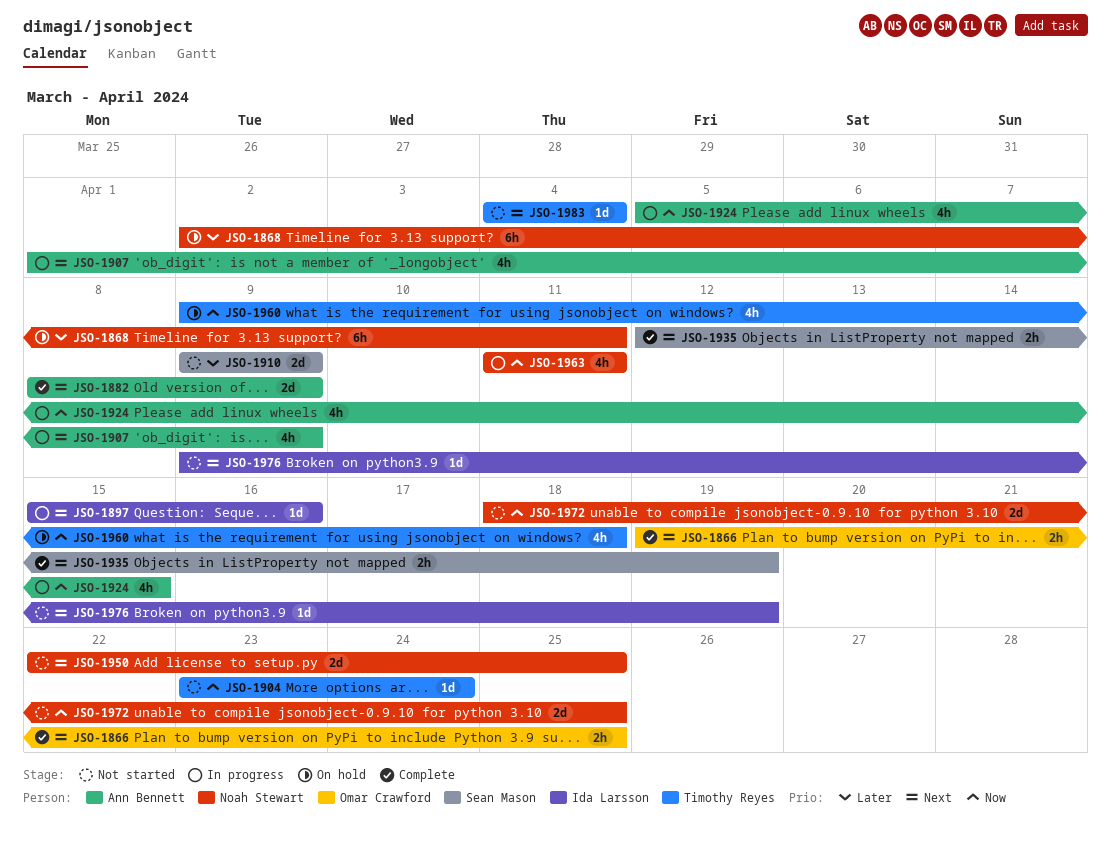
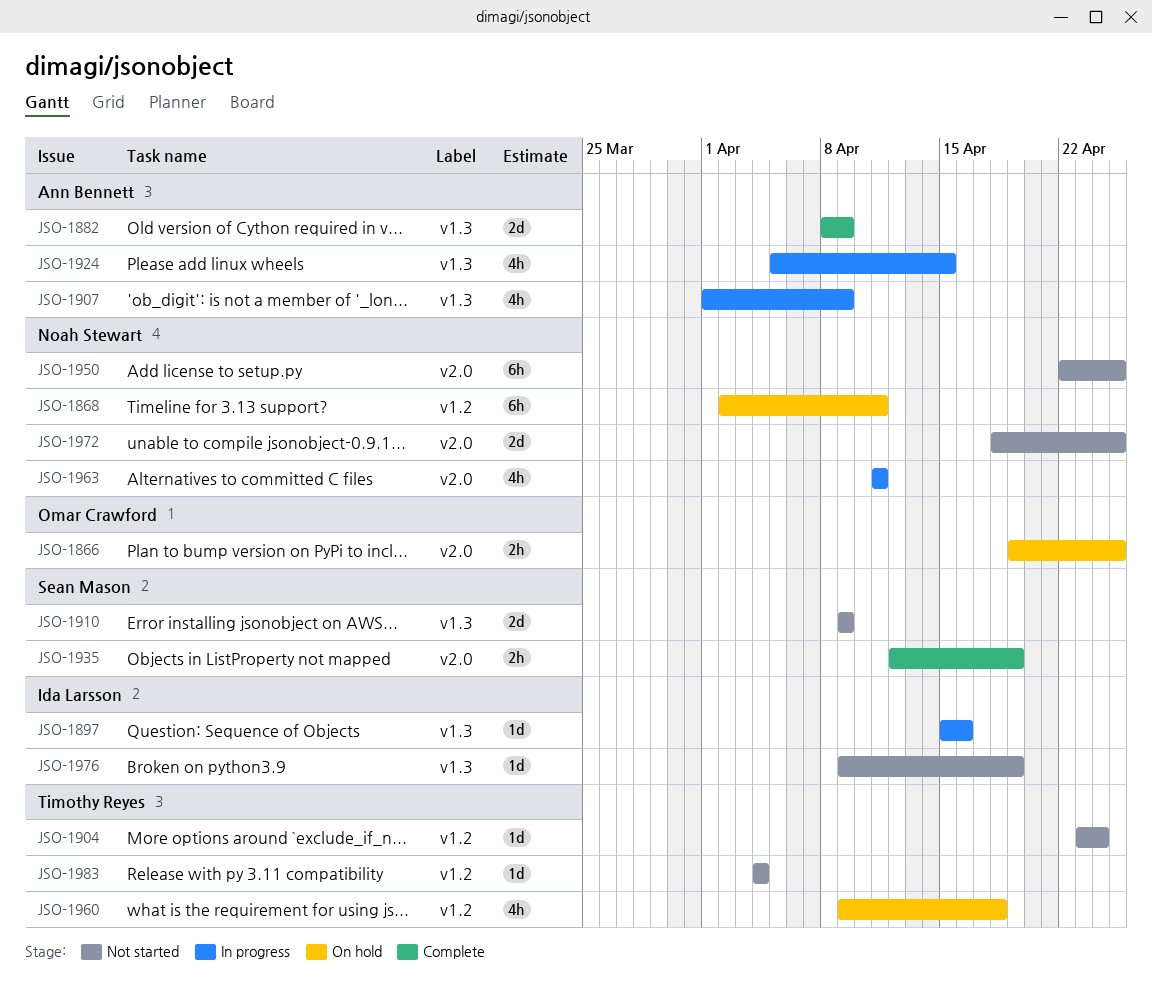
JSO-1866, status: Complete -> On hold
JSO-1950, estimate: 2d -> 6h

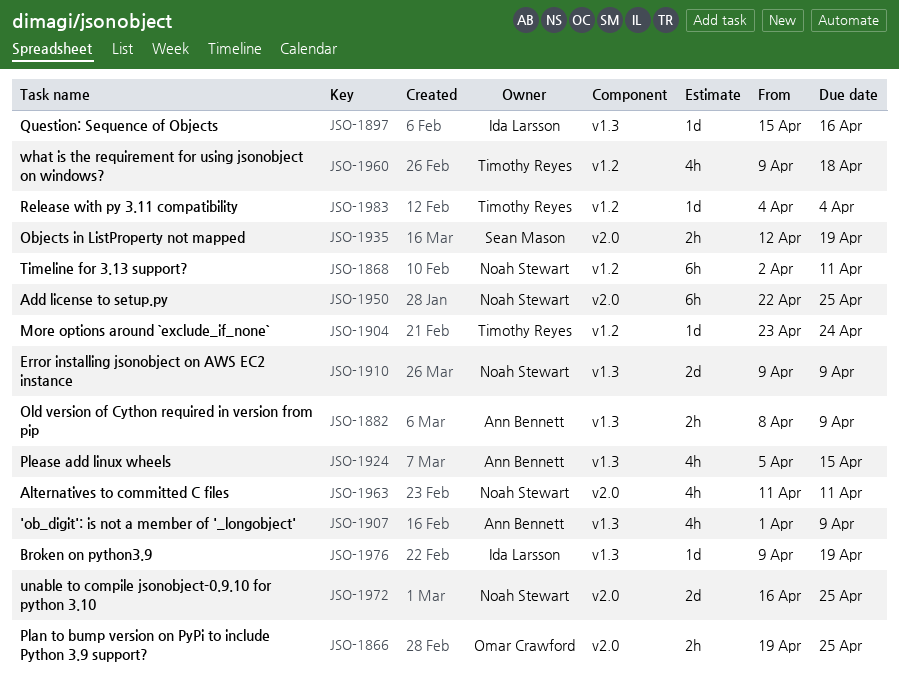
JSO-1882, estimate: 2d -> 2h
JSO-1910, owner: Sean Mason -> Noah Stewart
JSO-1972, start: Apr 18 -> Apr 16

